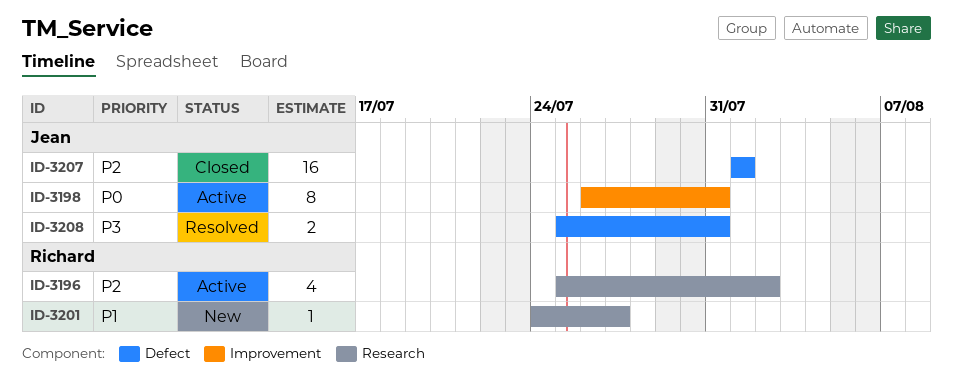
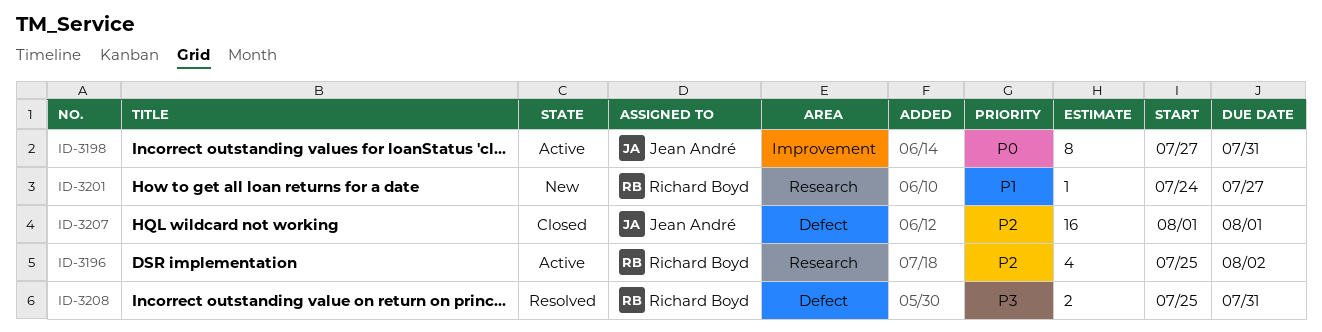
ID-3198, start: Jul 26 -> Jul 27
ID-3208, owner: Jean André -> Richard Boyd

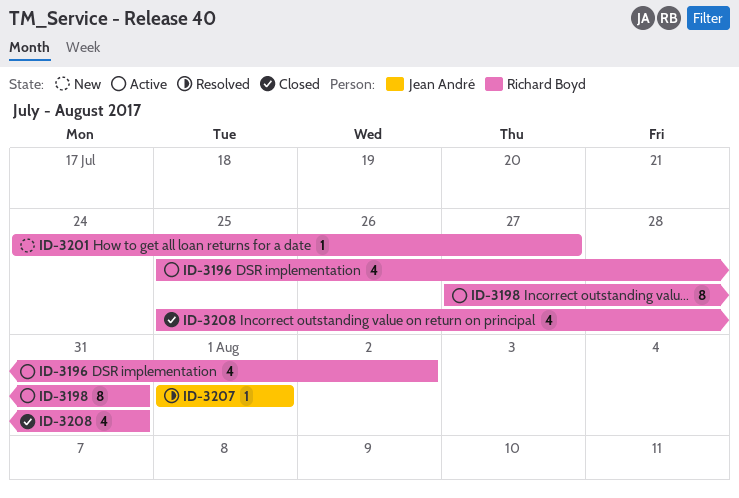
ID-3198, owner: Jean André -> Richard Boyd
ID-3207, status: Closed -> Resolved
ID-3207, estimate: 16 -> 1
ID-3208, status: Resolved -> Closed
ID-3208, estimate: 2 -> 4

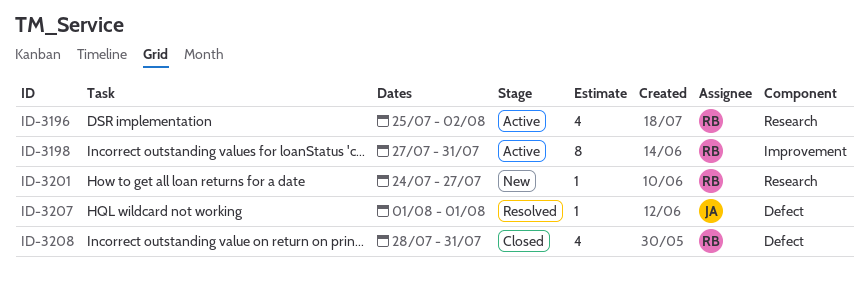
ID-3208, start: Jul 25 -> Jul 28

